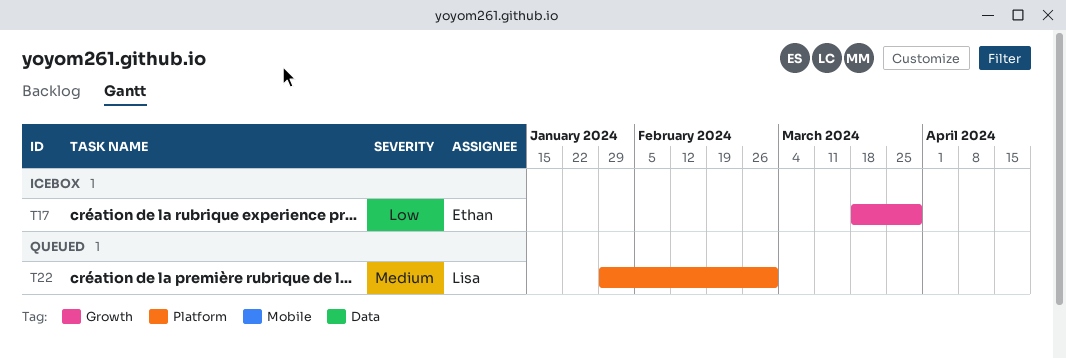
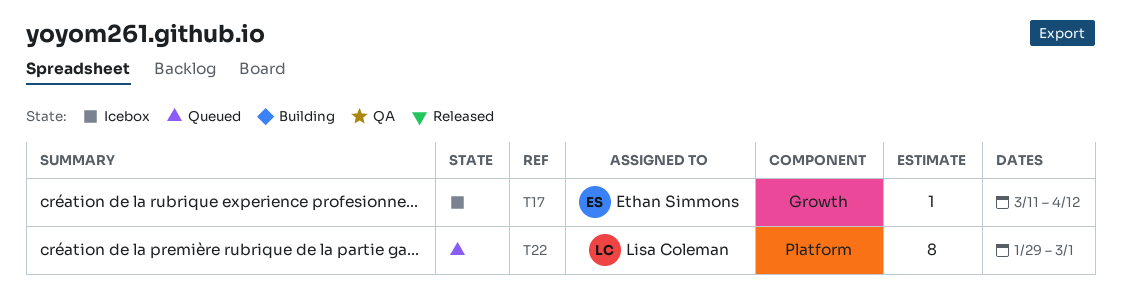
T17, start: Mar 18 -> Mar 11
T17, due: Mar 29 -> Apr 12

